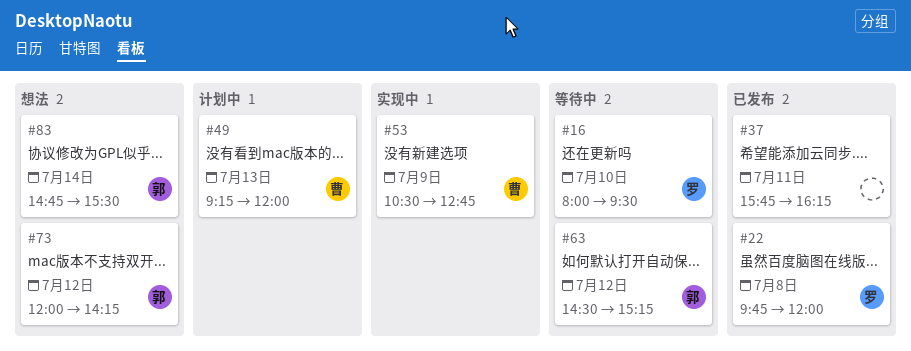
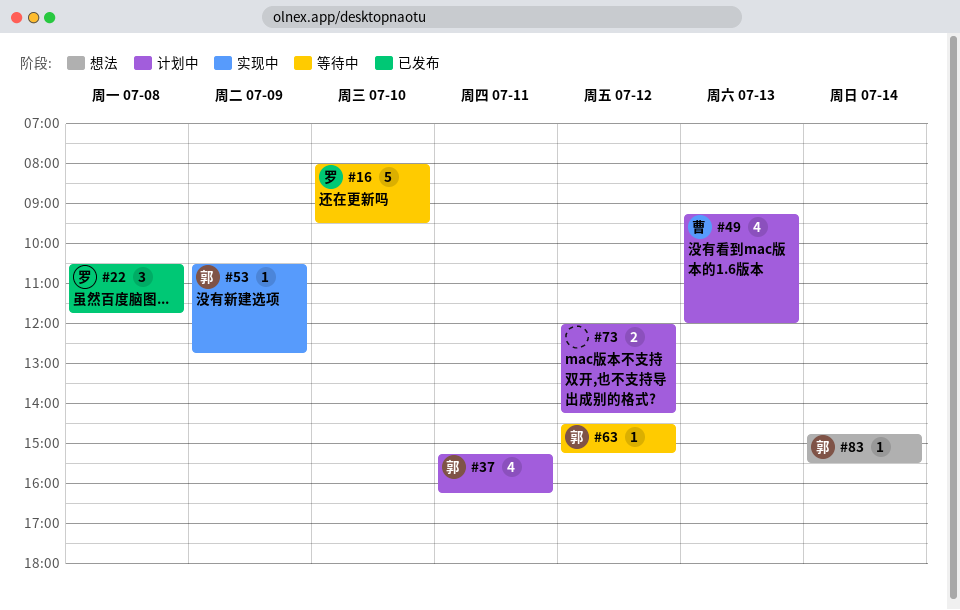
#22, begins: 09:45 -> 10:30
#22, ends: 12:00 -> 11:45
#37, status: 已发布 -> 计划中
#37, owner: none -> 郭
#37, begins: 15:45 -> 15:15
#53, owner: 曹 -> 郭
#73, status: 想法 -> 计划中
#73, owner: 郭 -> none

